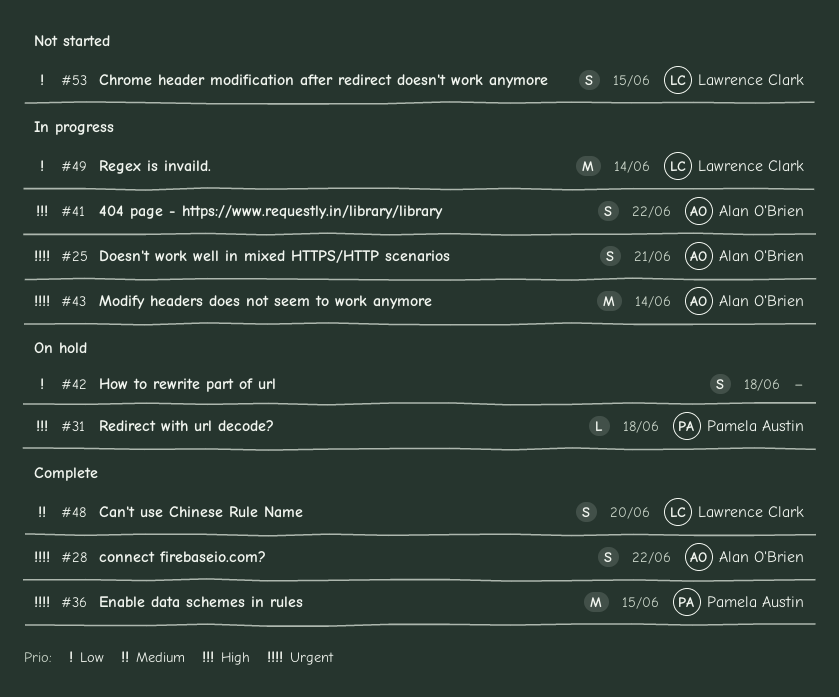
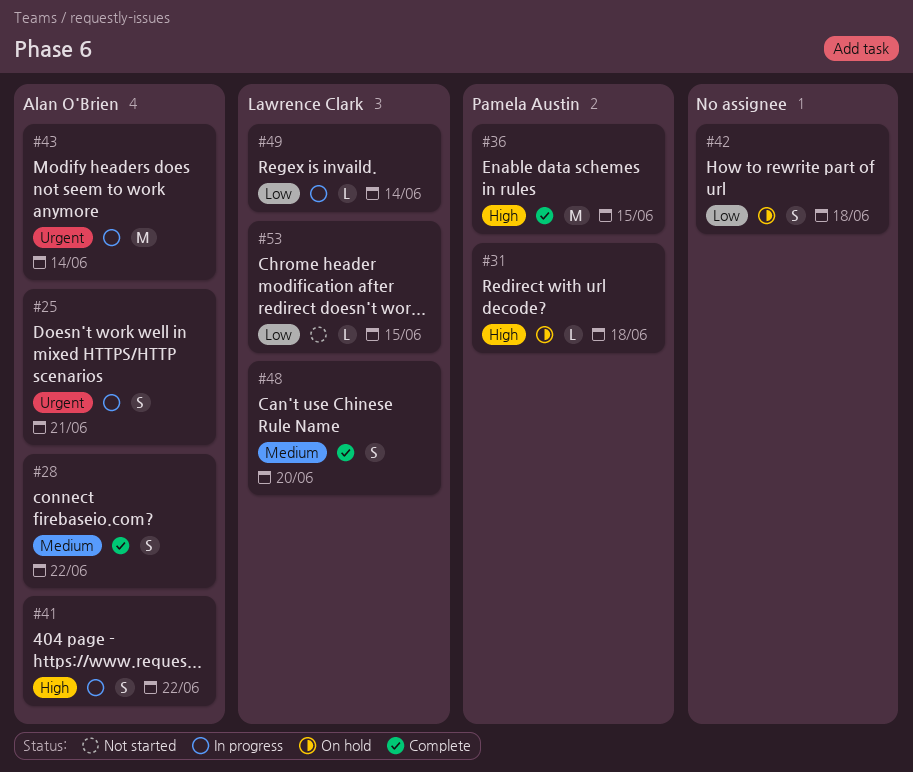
#28, priority: Urgent -> Medium
#36, priority: Urgent -> High
#49, estimate: M -> L
#53, estimate: S -> L

